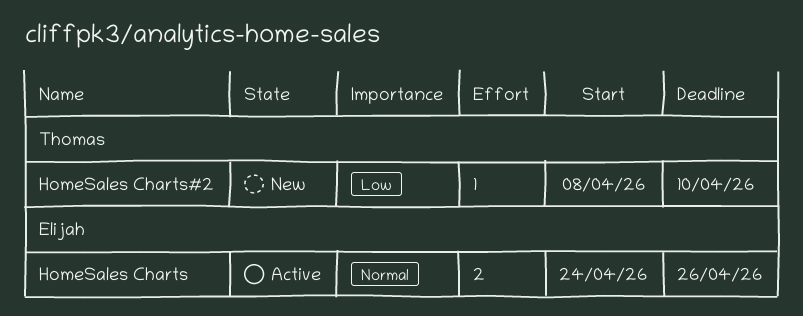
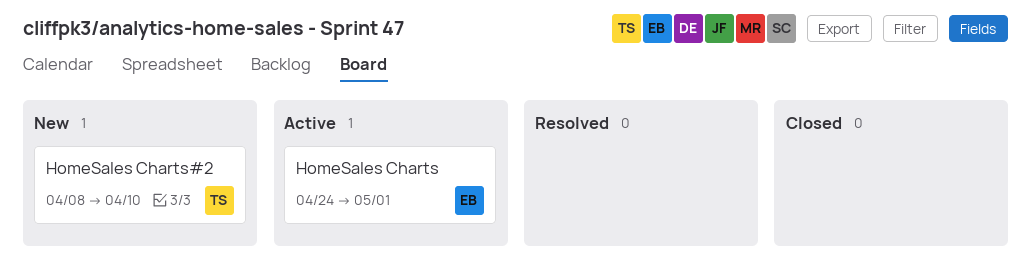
HomeSales Charts, due: Apr 26 -> May 1

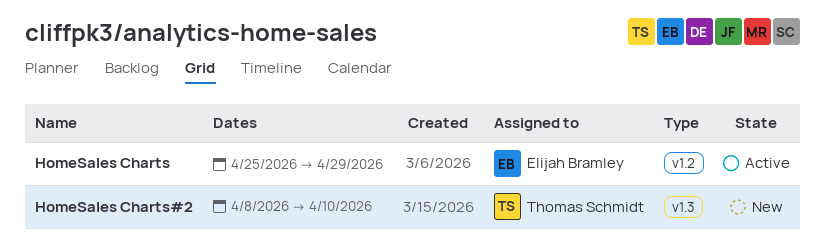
HomeSales Charts, start: Apr 24 -> Apr 25
HomeSales Charts, due: May 1 -> Apr 29

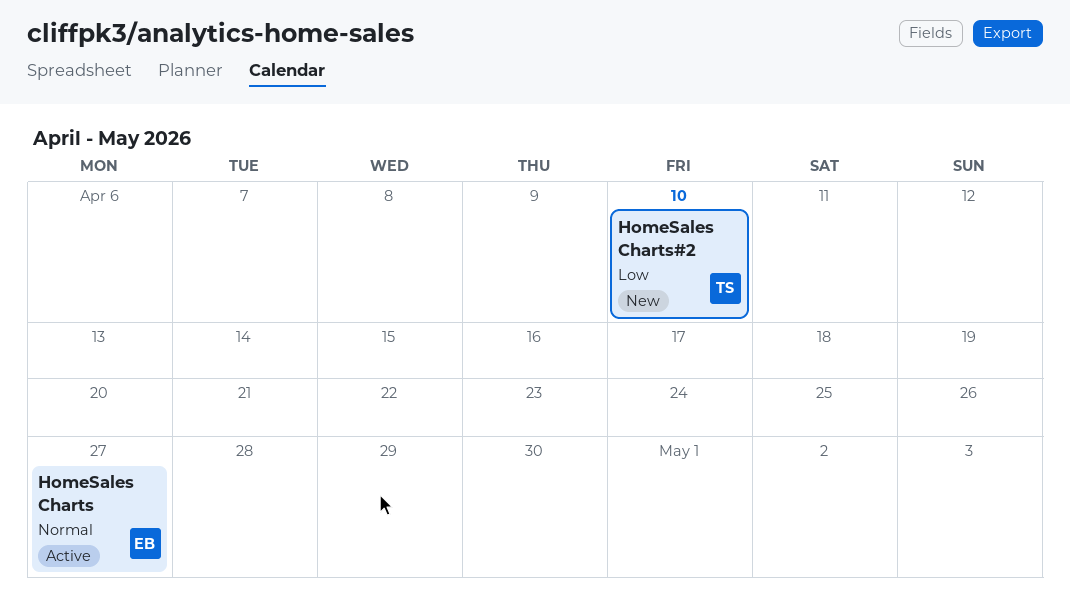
HomeSales Charts, due: Apr 29 -> Apr 27

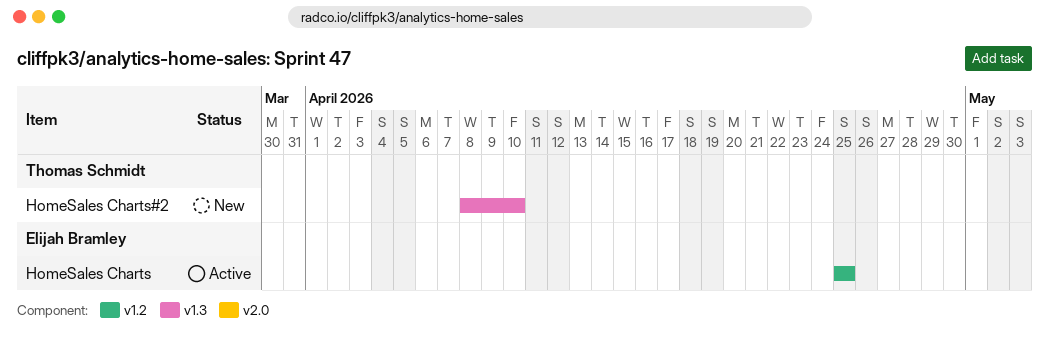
HomeSales Charts, due: Apr 27 -> Apr 25

